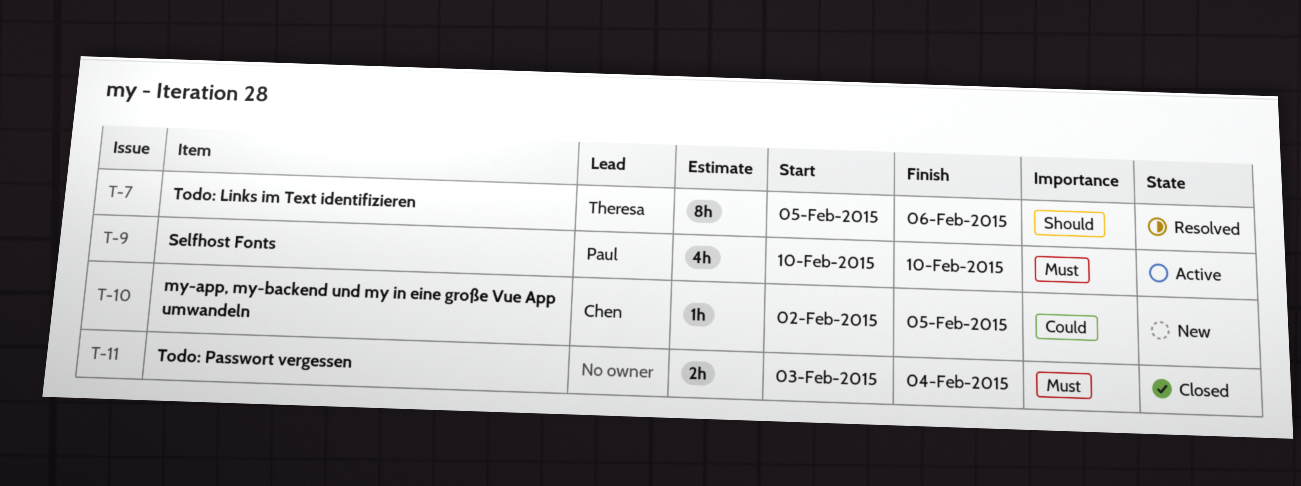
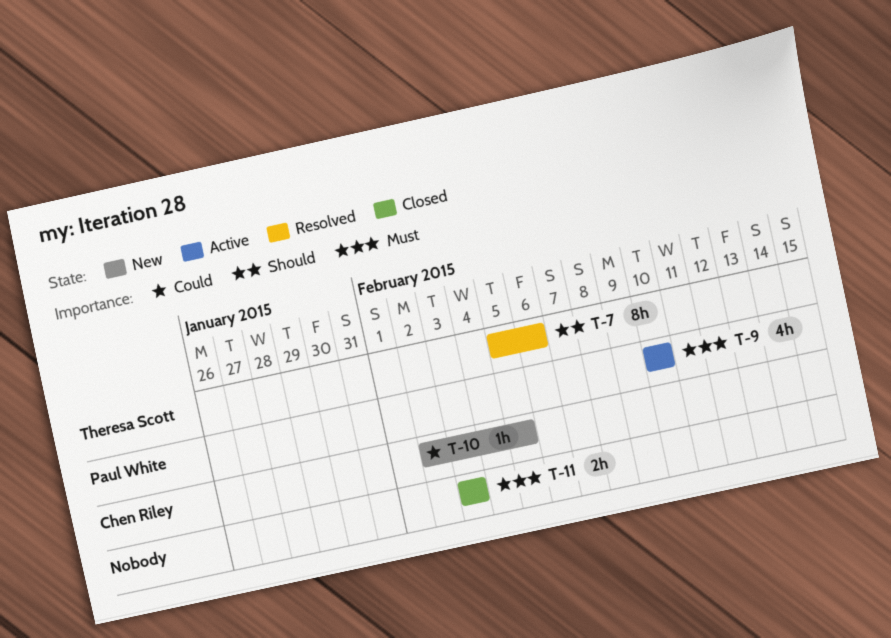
T-11, due: Feb 4 -> Feb 3

